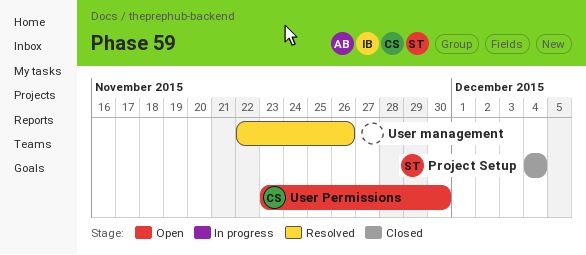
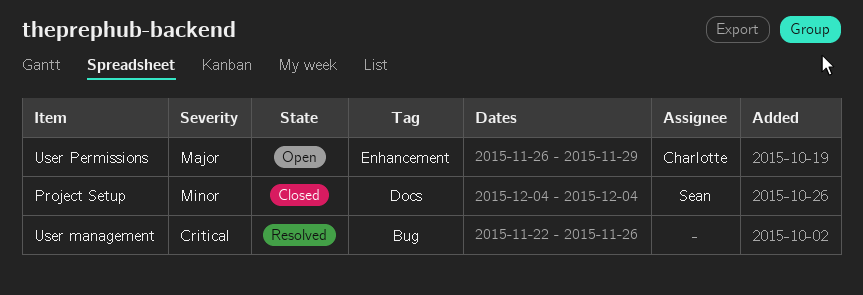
User Permissions, start: Nov 23 -> Nov 26
User Permissions, due: Nov 30 -> Nov 29

